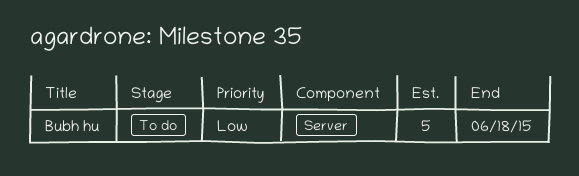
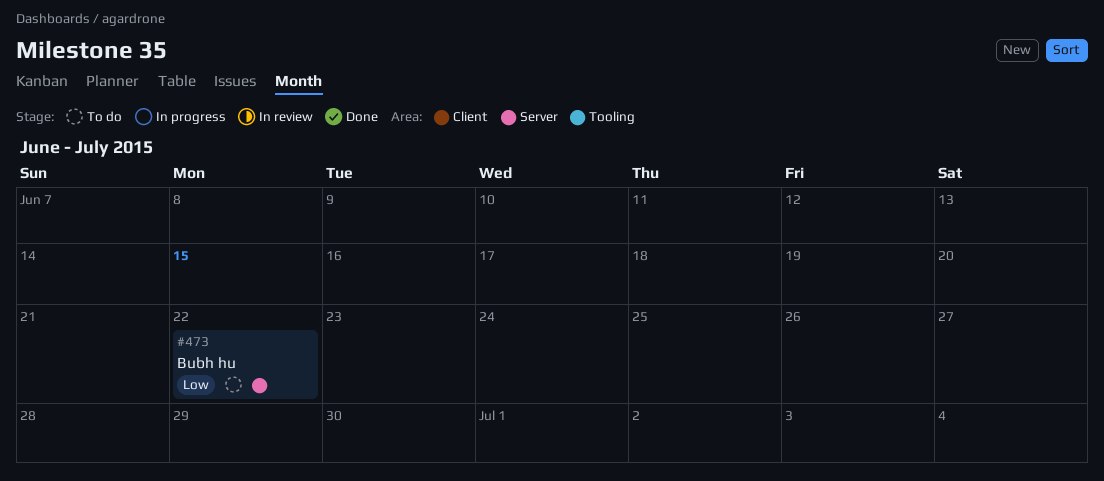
Bubh hu, due: Jun 18 -> Jun 22

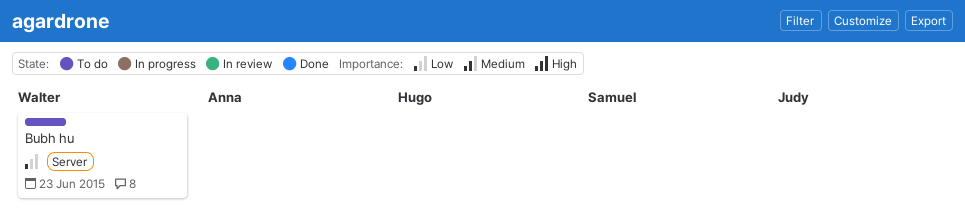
Bubh hu, due: Jun 22 -> Jun 23

